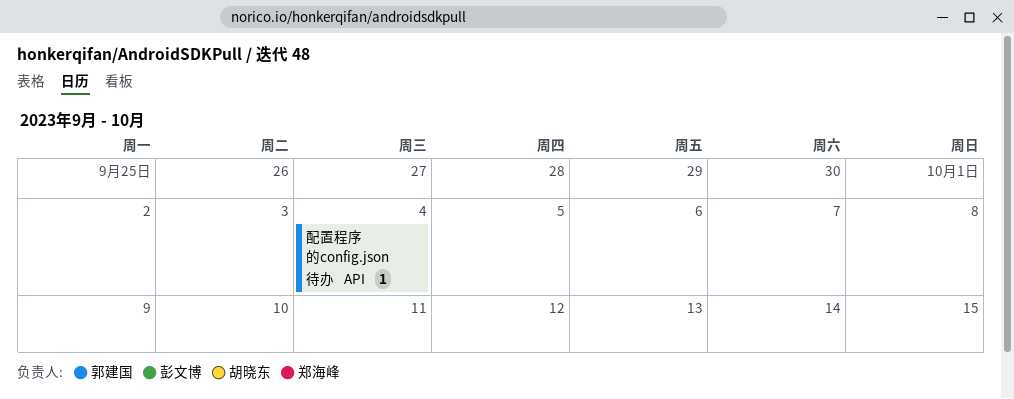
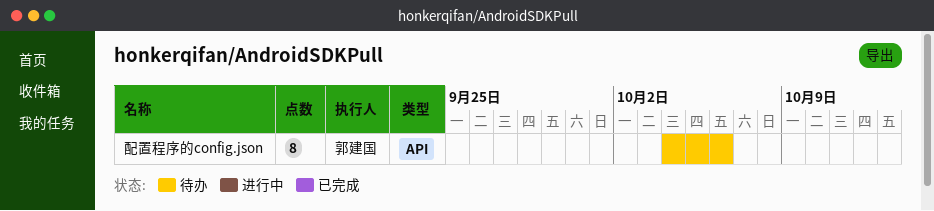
配置程序的config.json, estimate: 1 -> 8
配置程序的config.json, due: Oct 4 -> Oct 6

